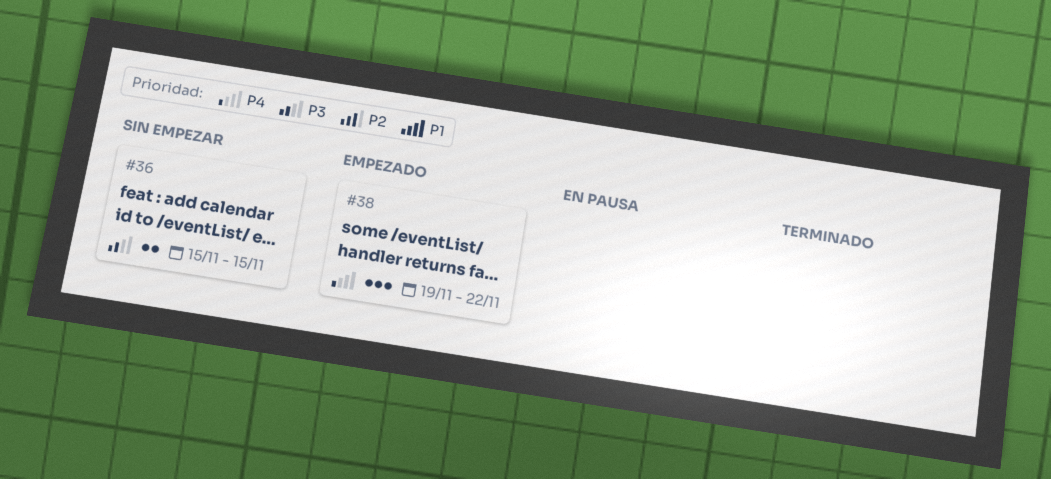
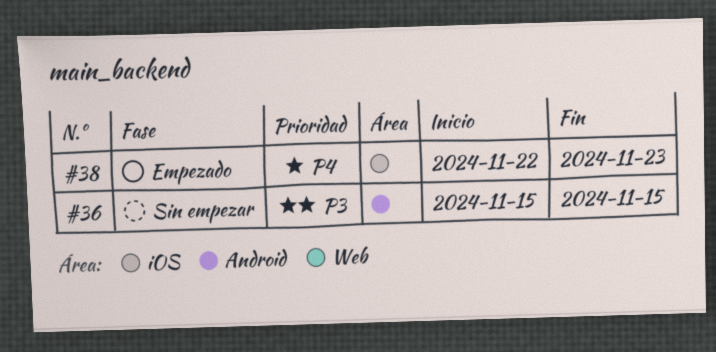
#38, start: Nov 19 -> Nov 22
#38, due: Nov 22 -> Nov 23

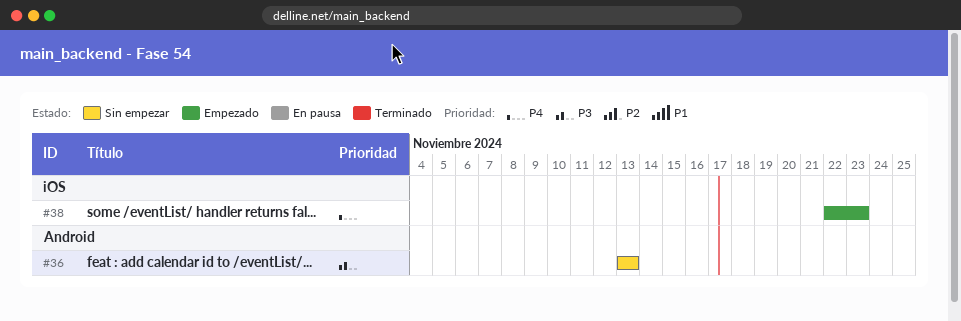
#36, start: Nov 15 -> Nov 13
#36, due: Nov 15 -> Nov 13

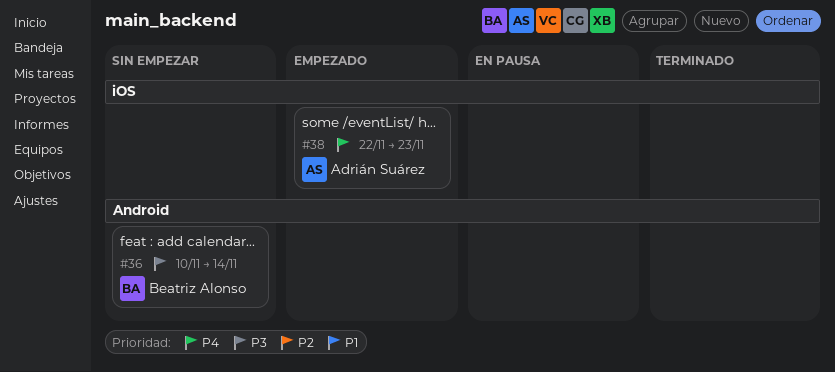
#36, start: Nov 13 -> Nov 10
#36, due: Nov 13 -> Nov 14

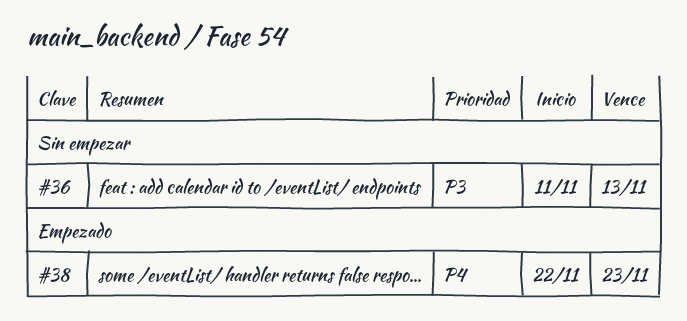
#36, start: Nov 10 -> Nov 11
#36, due: Nov 14 -> Nov 13

